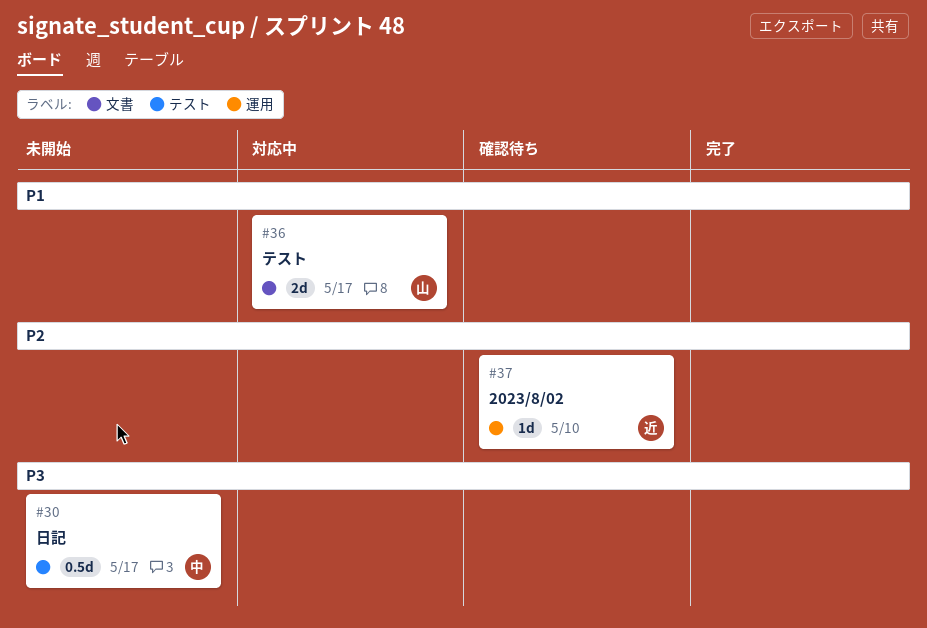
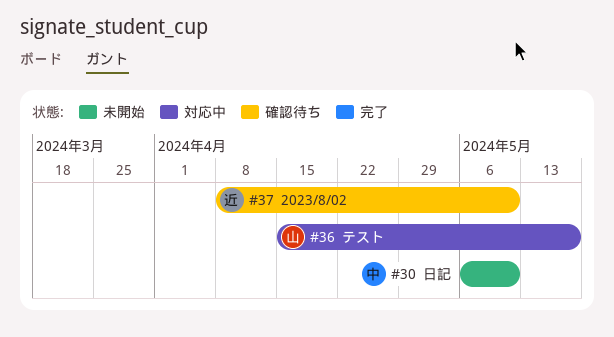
#30, due: May 17 -> May 10

